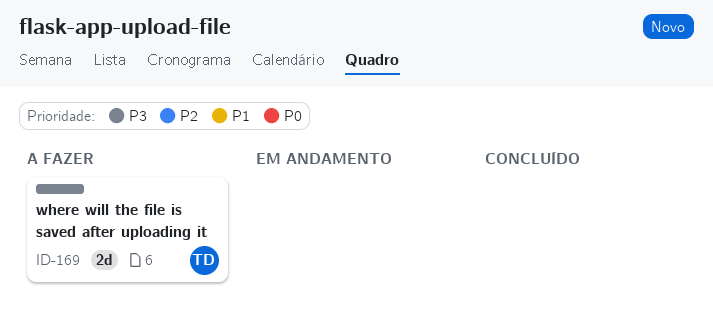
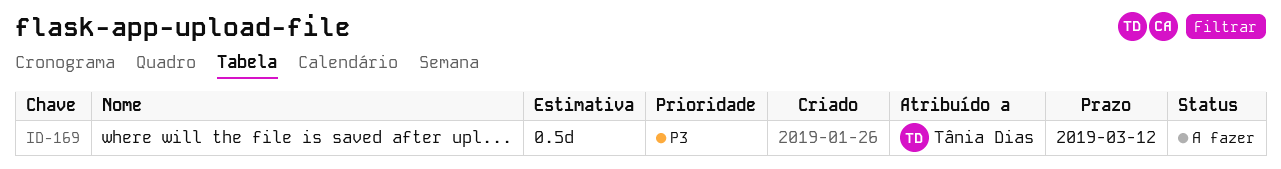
ID-169, estimate: 2d -> 0.5d

